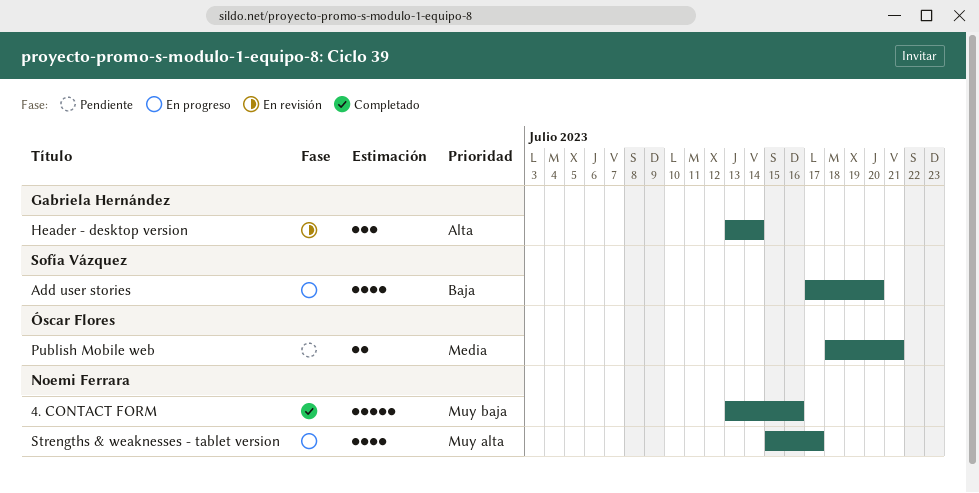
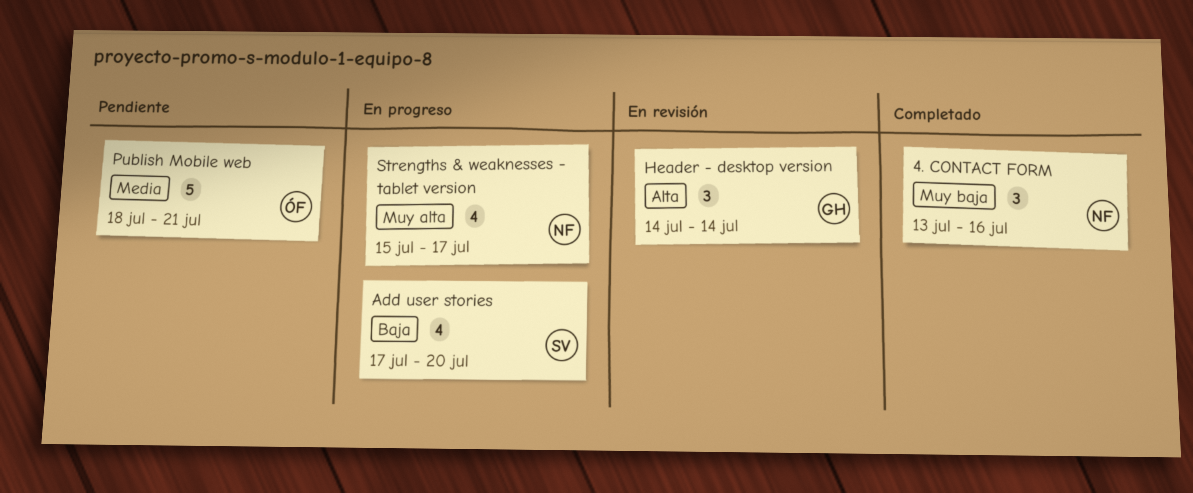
4. CONTACT FORM, estimate: 5 -> 3
Header - desktop version, start: Jul 13 -> Jul 14
Publish Mobile web, estimate: 2 -> 5

